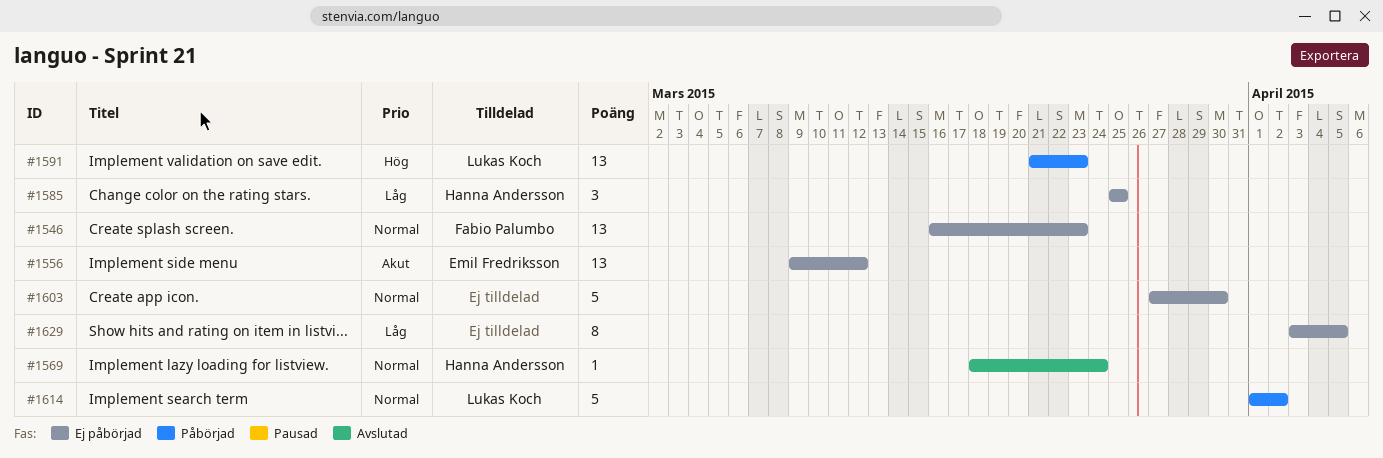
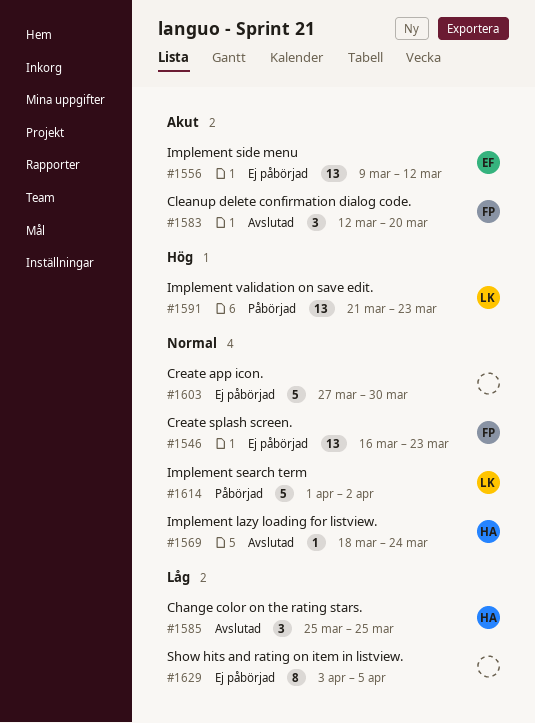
#1583: none -> present
#1585, status: Ej påbörjad -> Avslutad

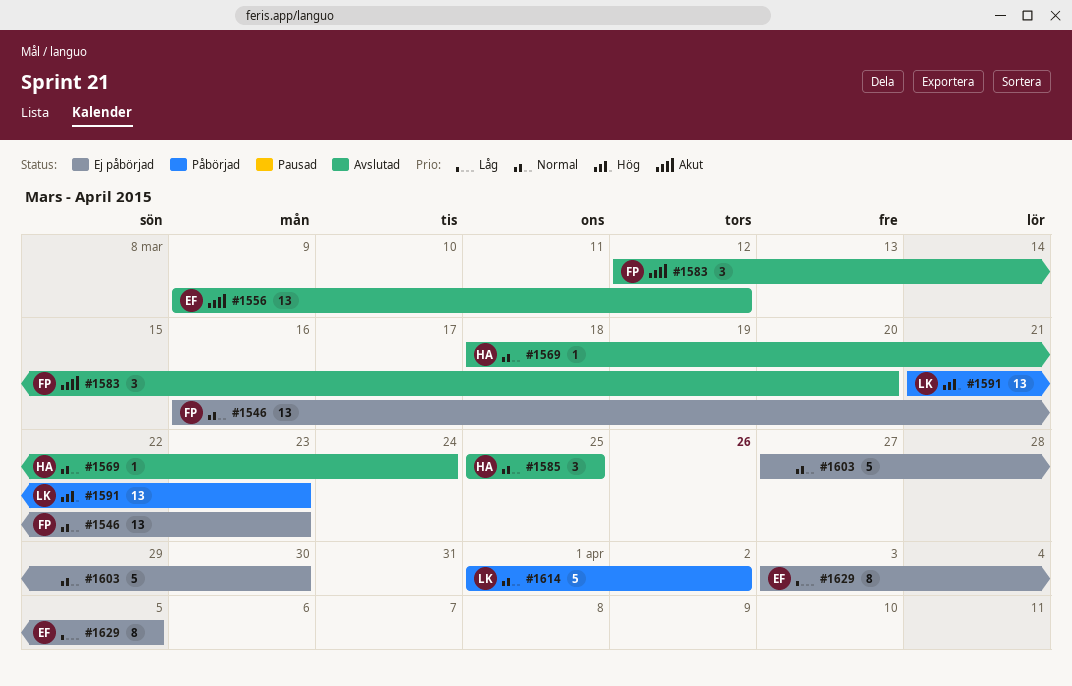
#1556, status: Ej påbörjad -> Avslutad
#1585, priority: Låg -> Normal
#1629, owner: none -> EF

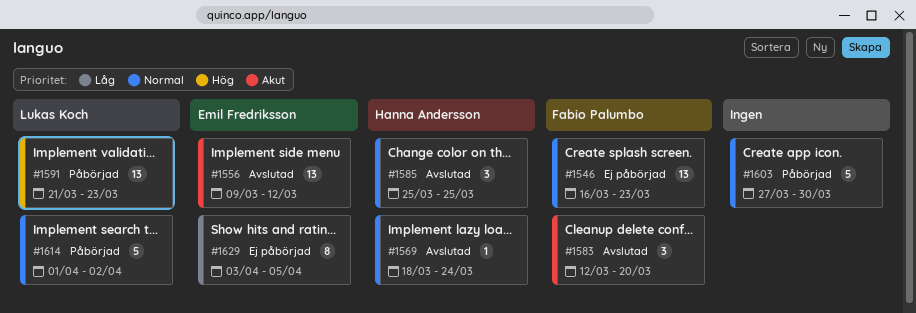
#1603, status: Ej påbörjad -> Påbörjad

